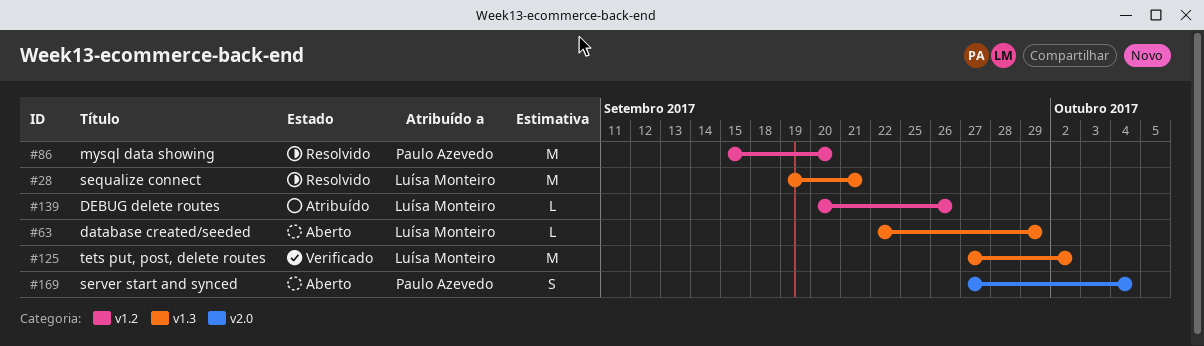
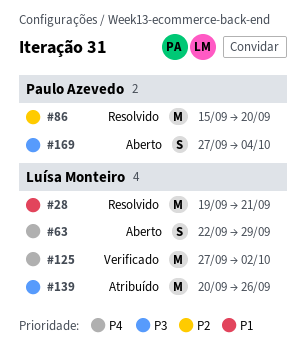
#63, estimate: L -> S
#139, estimate: L -> M

